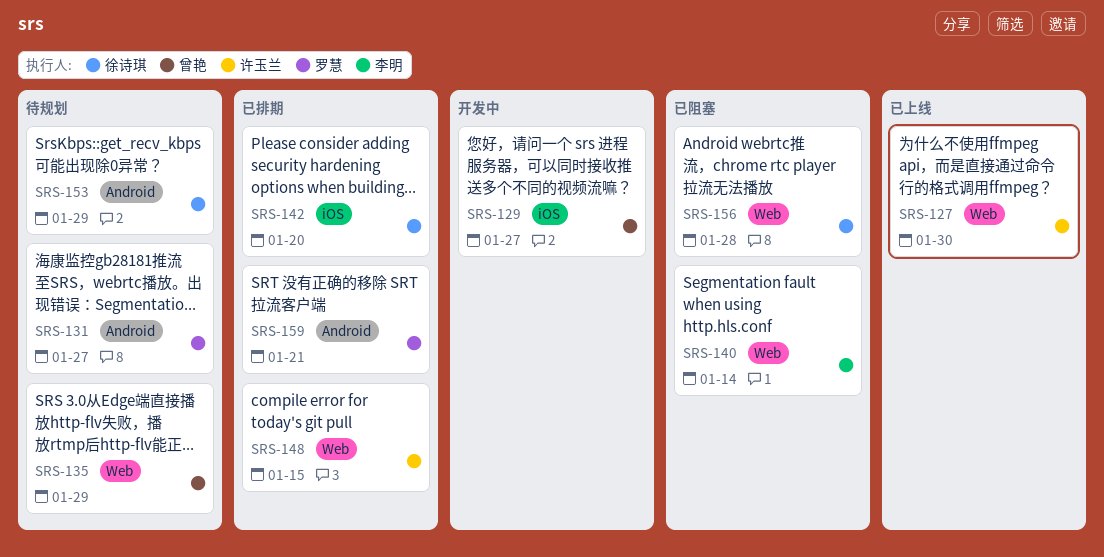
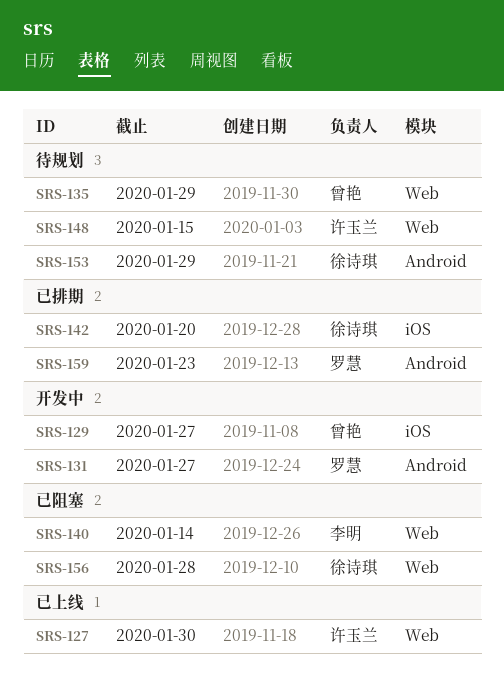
SRS-131, status: 待规划 -> 开发中
SRS-148, status: 已排期 -> 待规划
SRS-159, due: Jan 21 -> Jan 23

